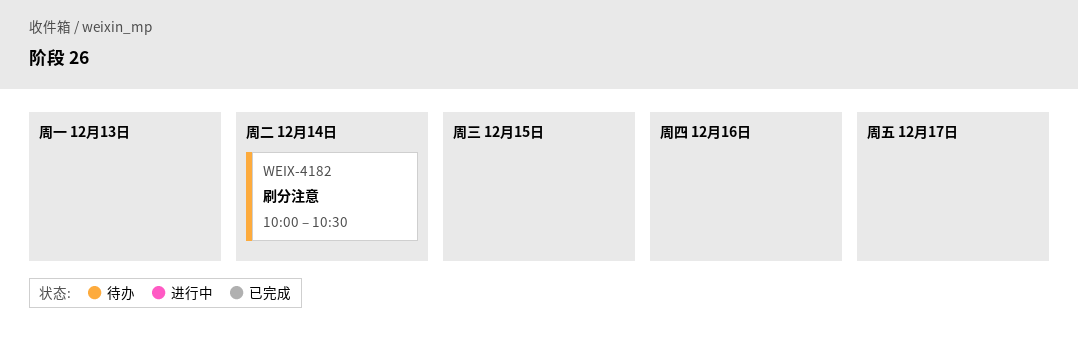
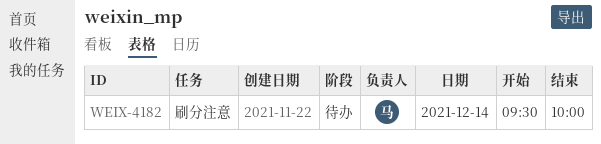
WEIX-4182, begins: 10:00 -> 09:30
WEIX-4182, ends: 10:30 -> 10:00

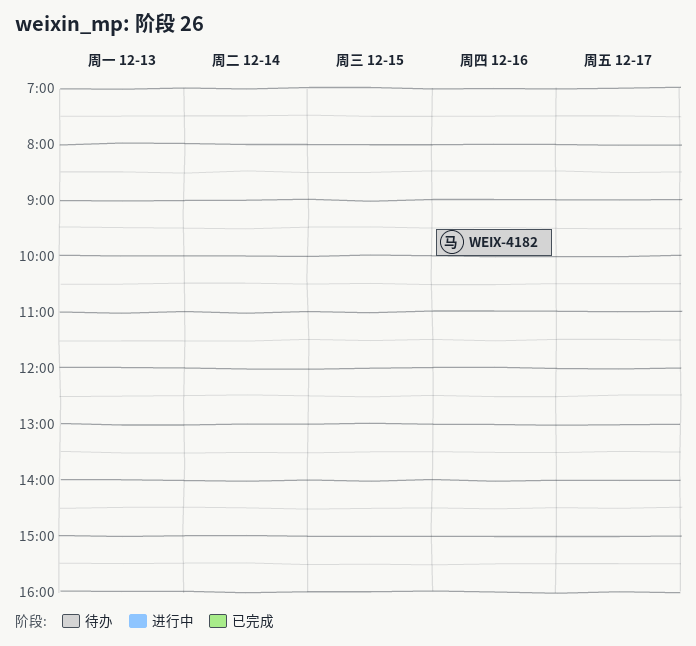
WEIX-4182, day: Dec 14 -> Dec 16

